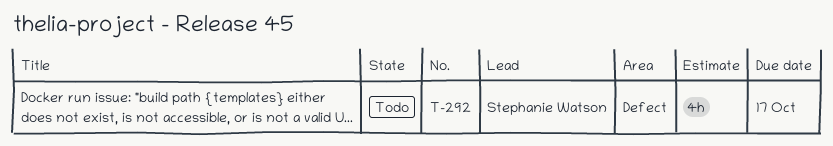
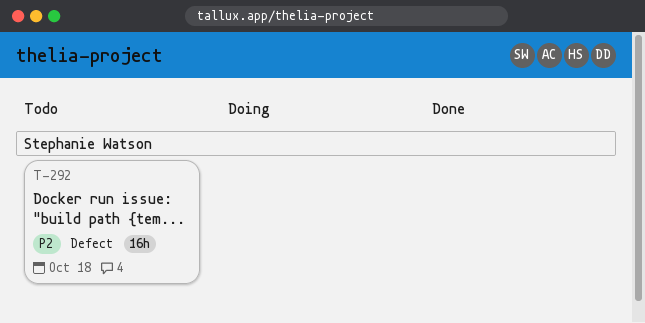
T-292, estimate: 4h -> 16h
T-292, due: Oct 17 -> Oct 18

